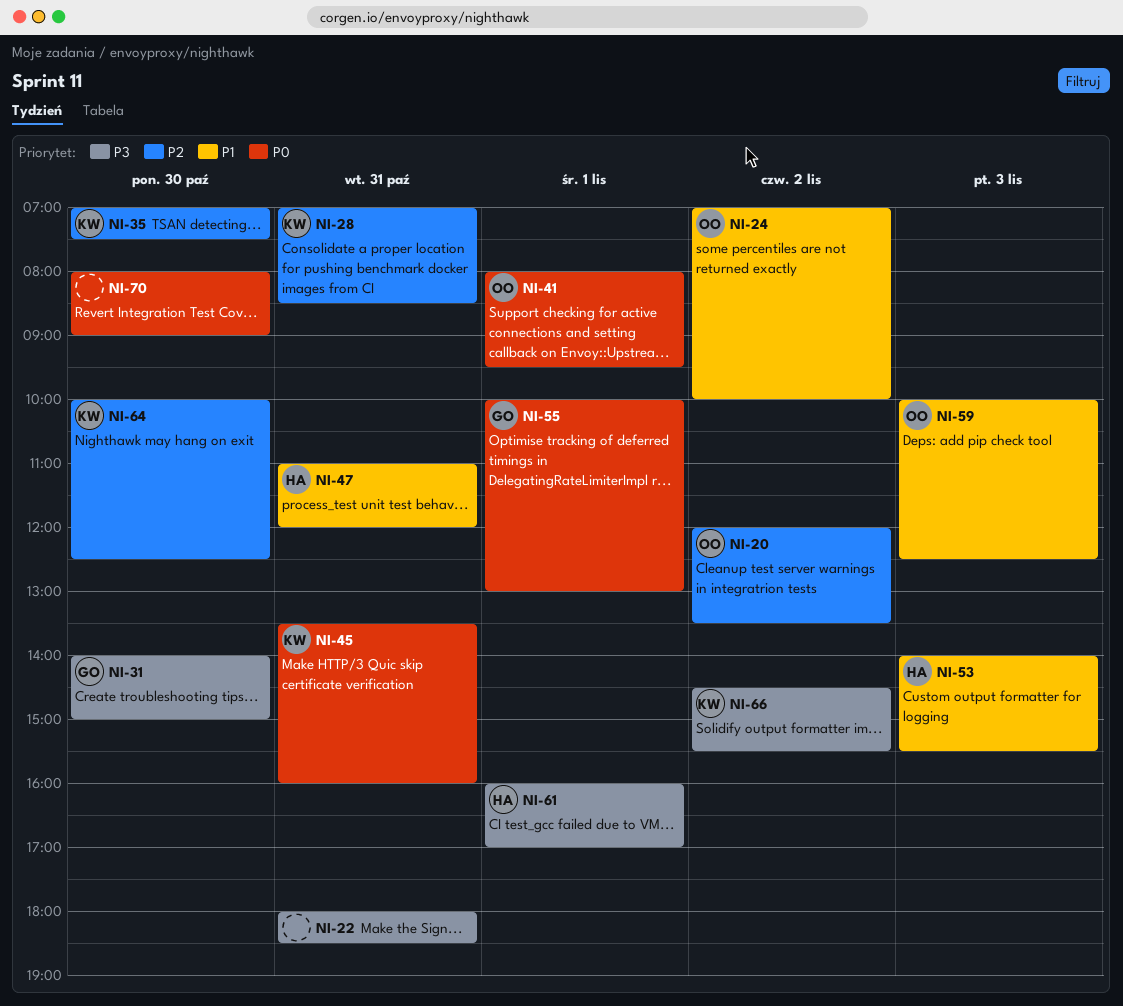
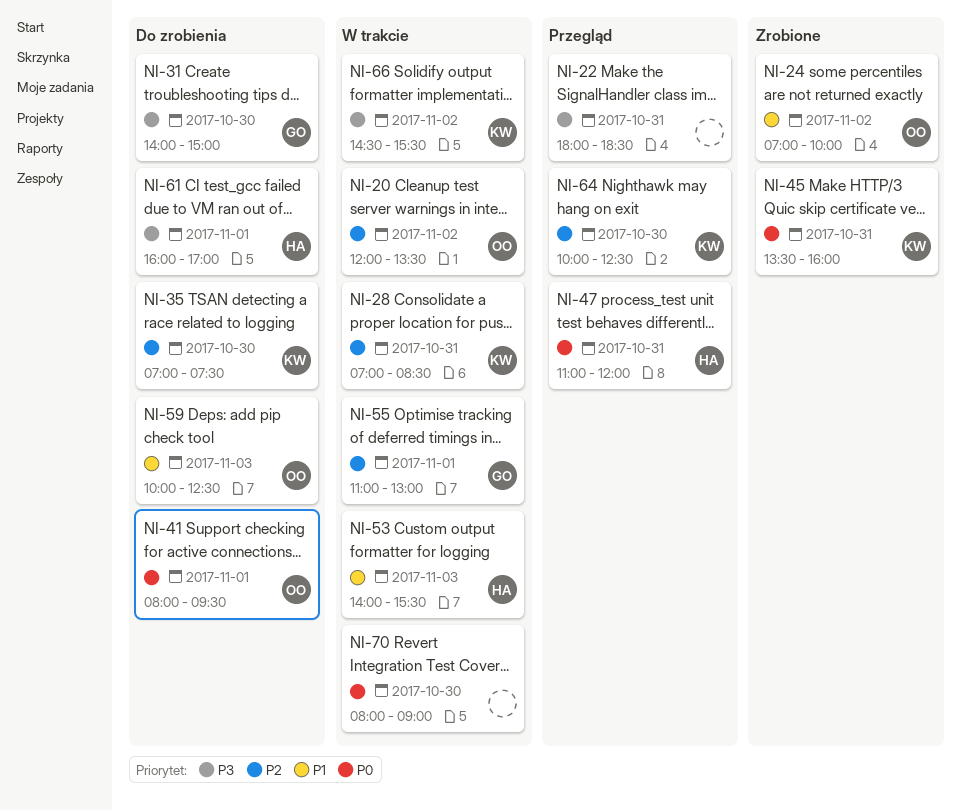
NI-47, priority: P1 -> P0
NI-55, priority: P0 -> P2
NI-55, begins: 10:00 -> 11:00

